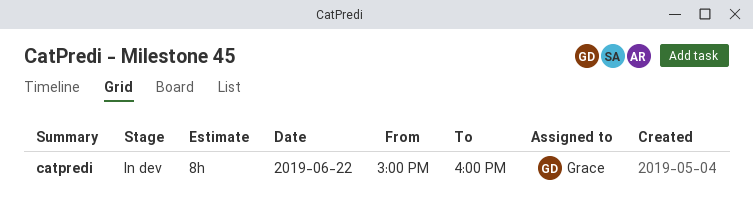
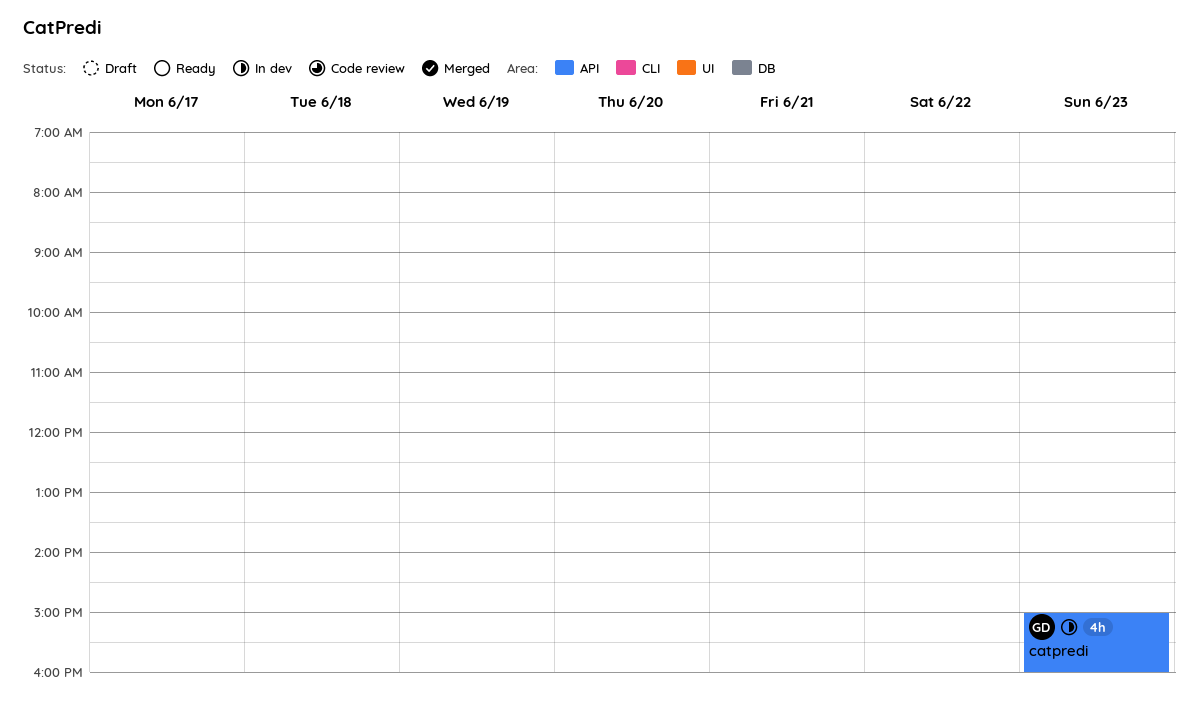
catpredi, estimate: 8h -> 4h
catpredi, day: Jun 22 -> Jun 23

